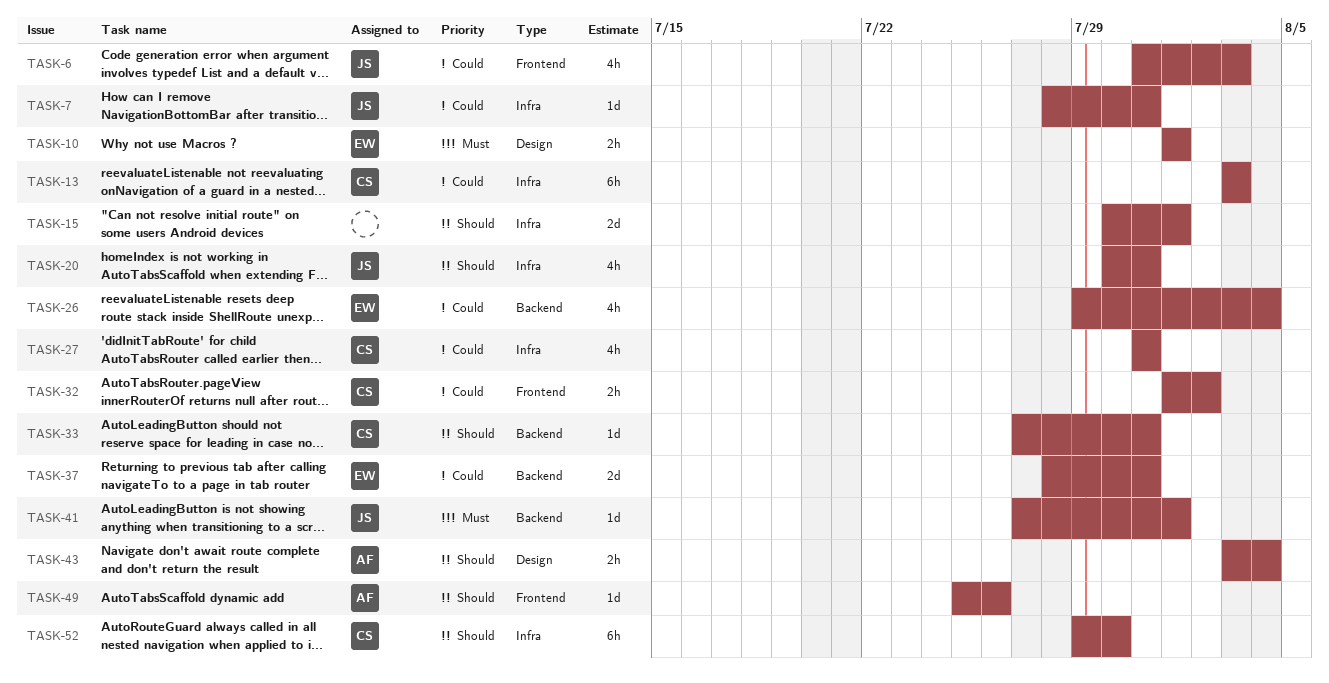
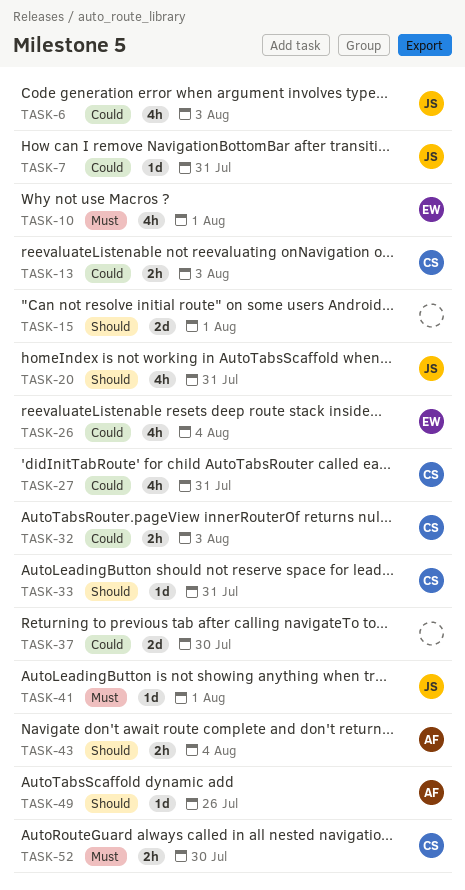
TASK-10, estimate: 2h -> 4h
TASK-13, estimate: 6h -> 2h
TASK-32, due: Aug 2 -> Aug 3
TASK-37, owner: EW -> none
TASK-37, due: Jul 31 -> Jul 30
TASK-52, priority: Should -> Must
TASK-52, estimate: 6h -> 2h

